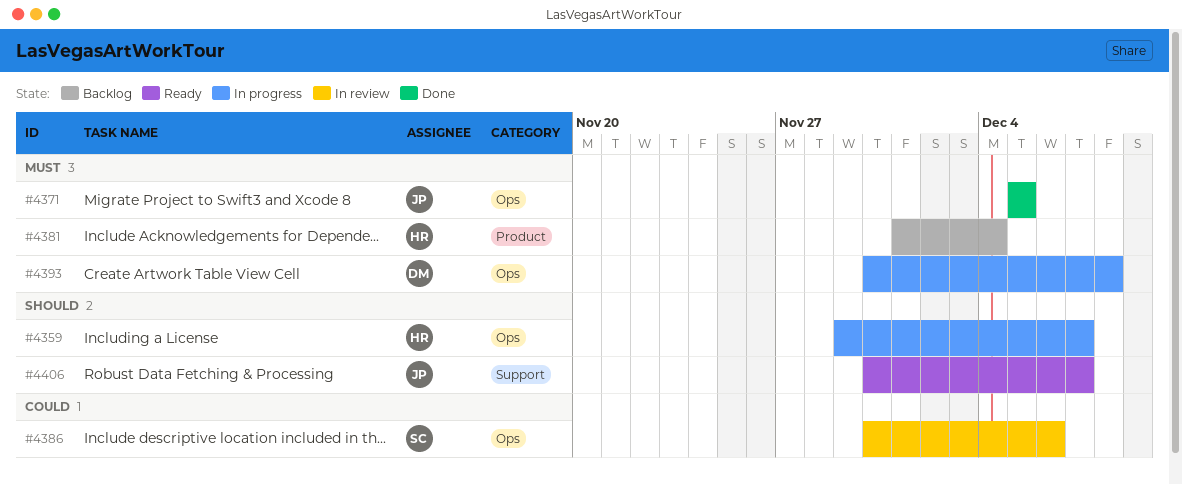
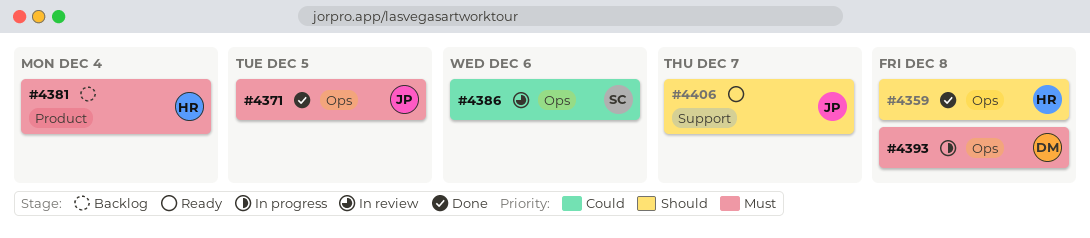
#4359, status: In progress -> Done
#4359, due: Dec 7 -> Dec 8

